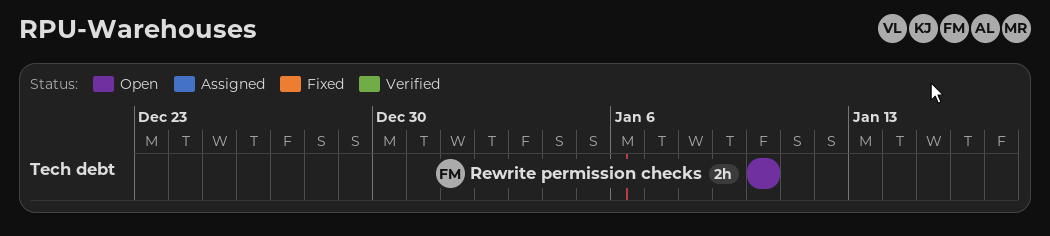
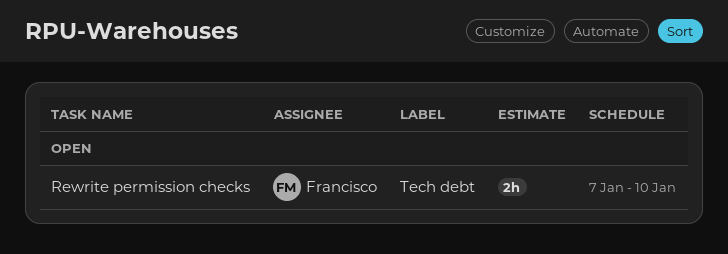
Rewrite permission checks, start: Jan 10 -> Jan 7

